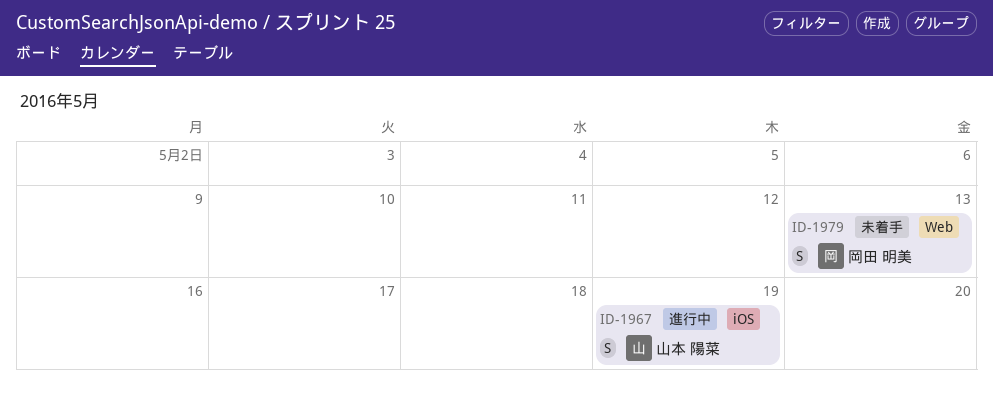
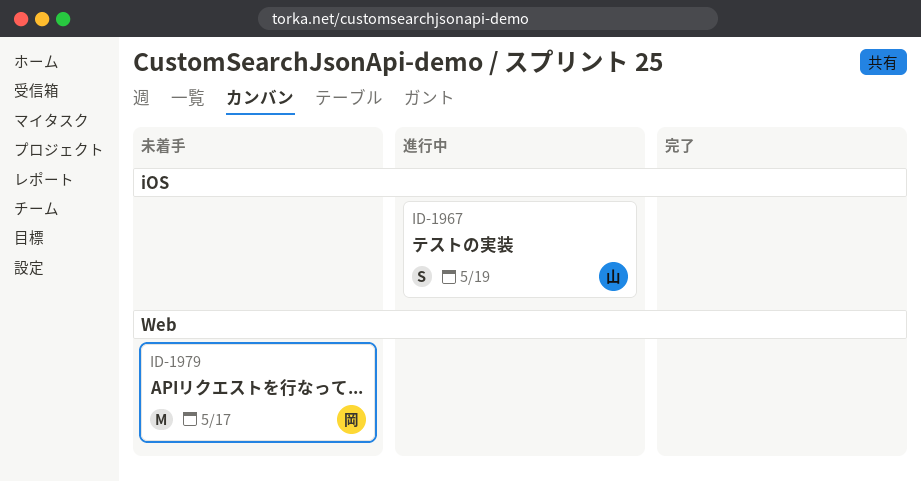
ID-1979, estimate: S -> M
ID-1979, due: May 13 -> May 17

